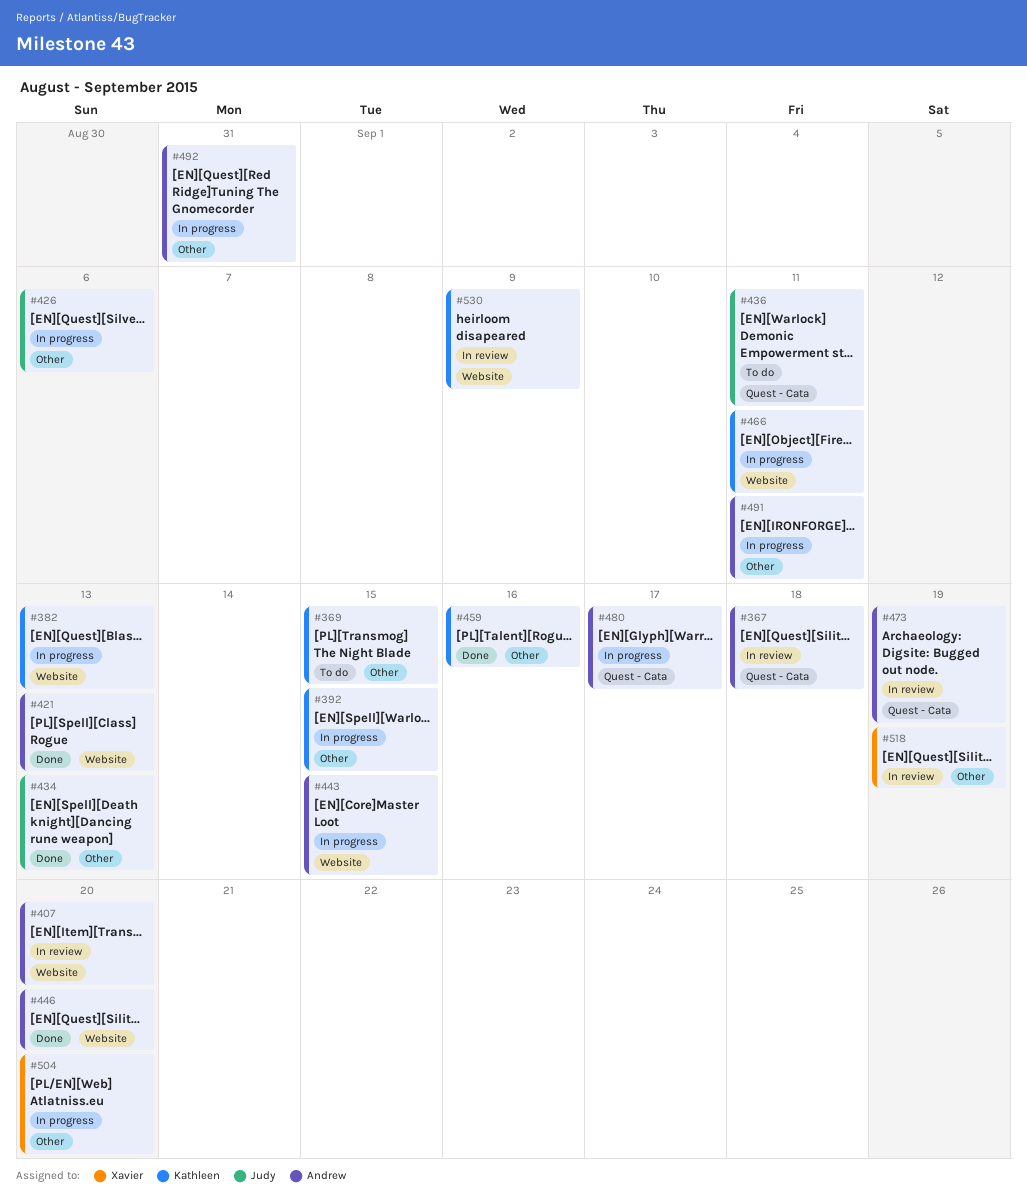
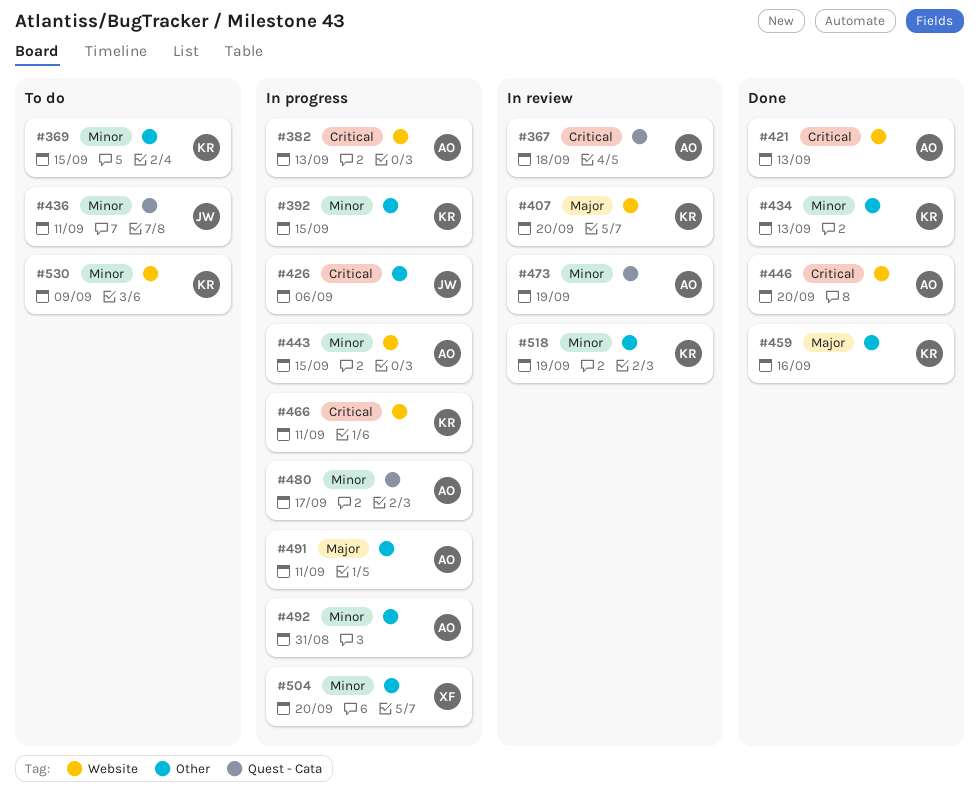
#382, owner: Kathleen -> Andrew
#407, owner: Andrew -> Kathleen
#434, owner: Judy -> Kathleen
#518, owner: Xavier -> Kathleen
#530, status: In review -> To do

